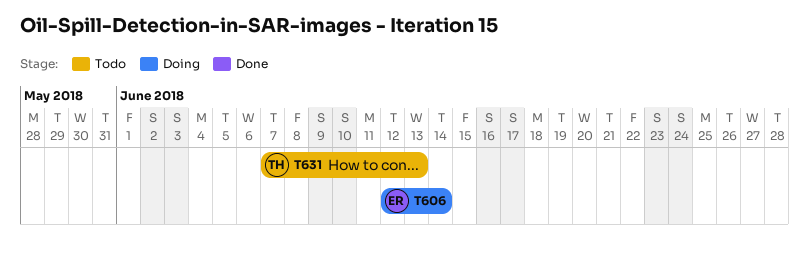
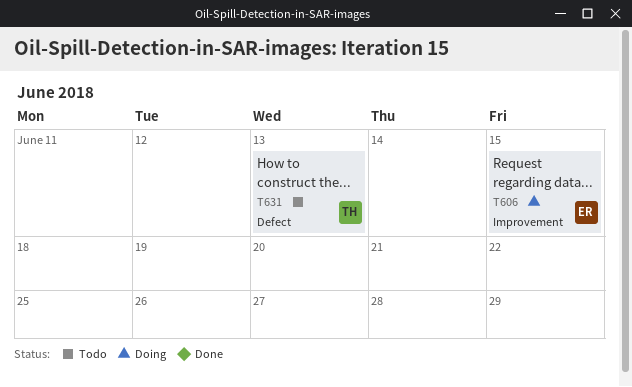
T606, due: Jun 14 -> Jun 15

